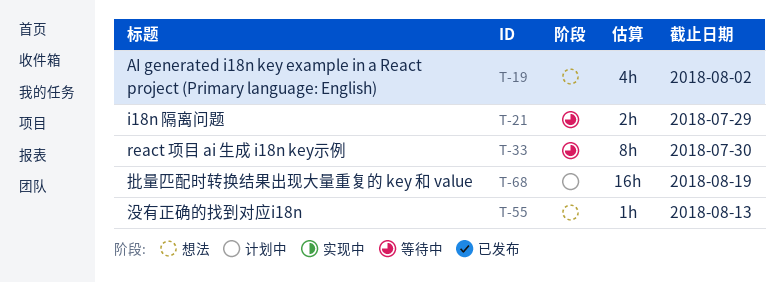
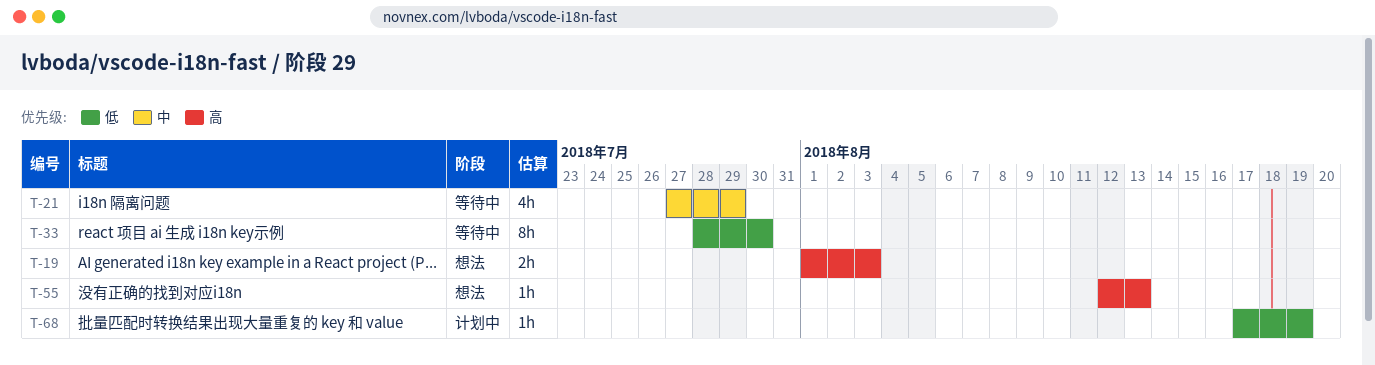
T-19, estimate: 4h -> 2h
T-19, due: Aug 2 -> Aug 3
T-21, estimate: 2h -> 4h
T-68, estimate: 16h -> 1h

